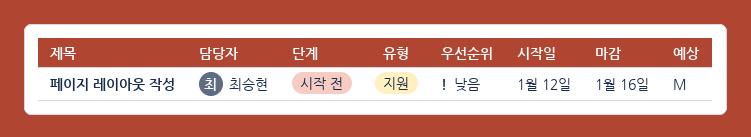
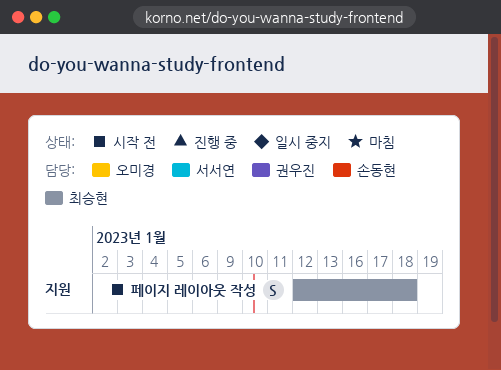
페이지 레이아웃 작성, estimate: M -> S
페이지 레이아웃 작성, due: Jan 16 -> Jan 18

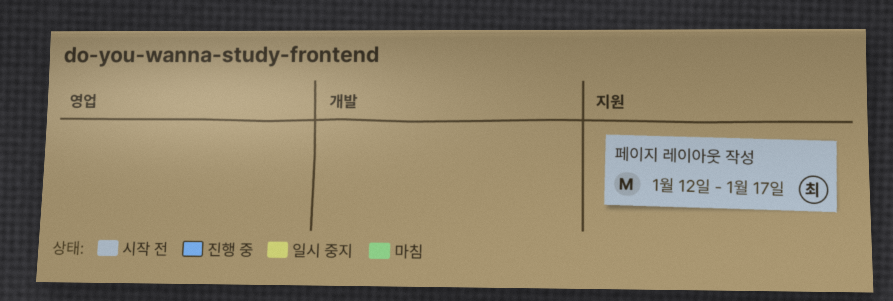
페이지 레이아웃 작성, estimate: S -> M
페이지 레이아웃 작성, due: Jan 18 -> Jan 17

